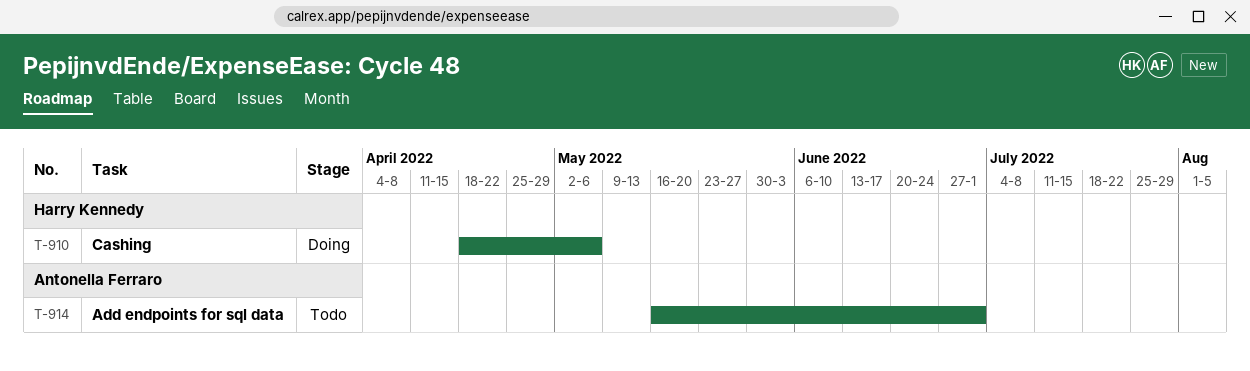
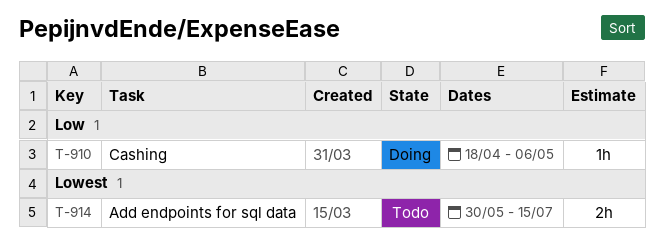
T-914, start: May 16 -> May 30
T-914, due: Jul 1 -> Jul 15

